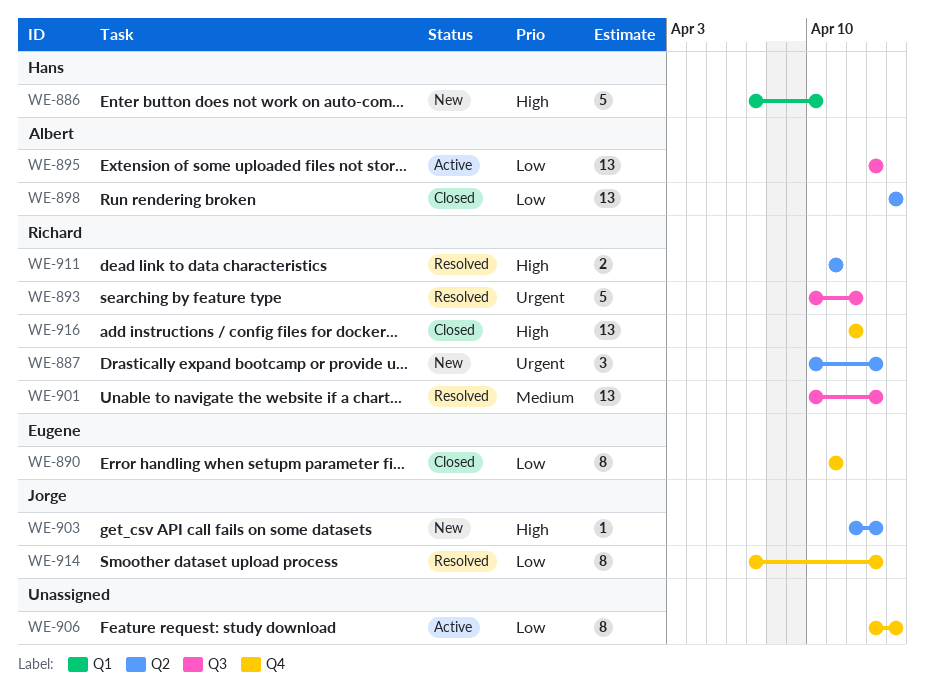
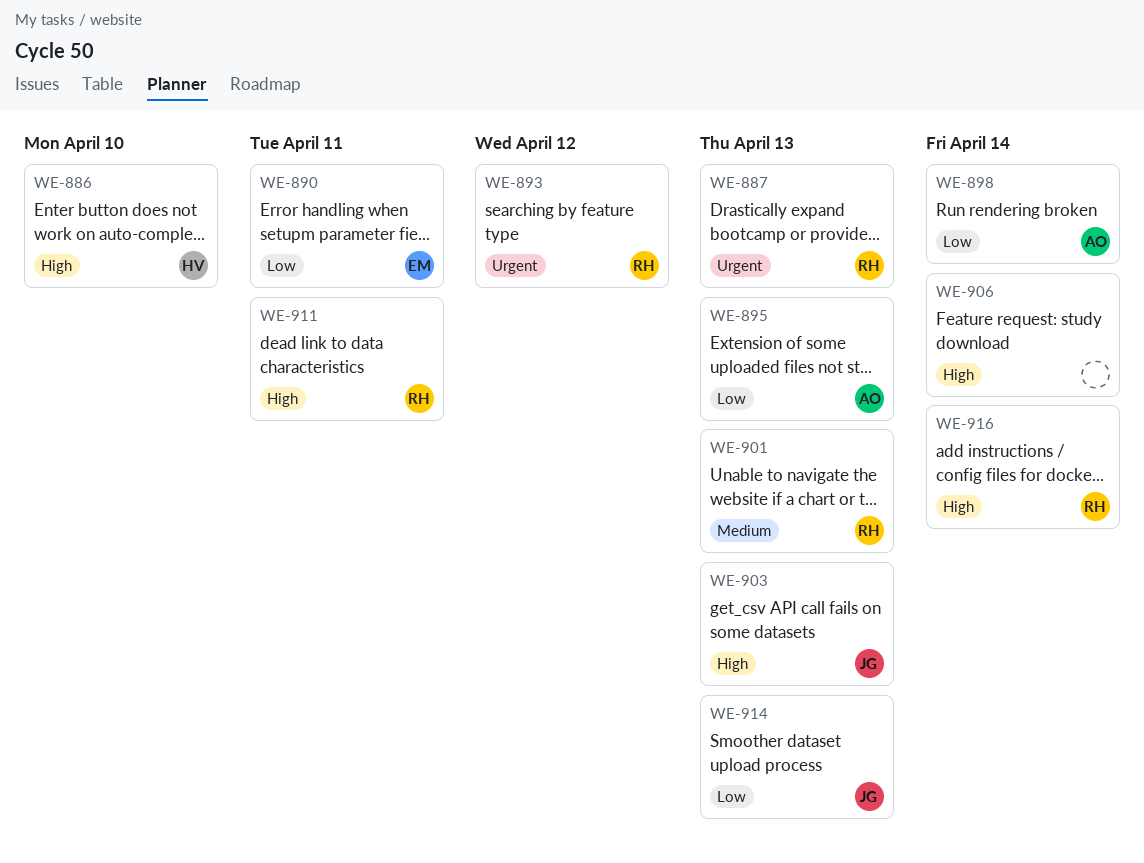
WE-906, priority: Low -> High
WE-916, due: Apr 12 -> Apr 14

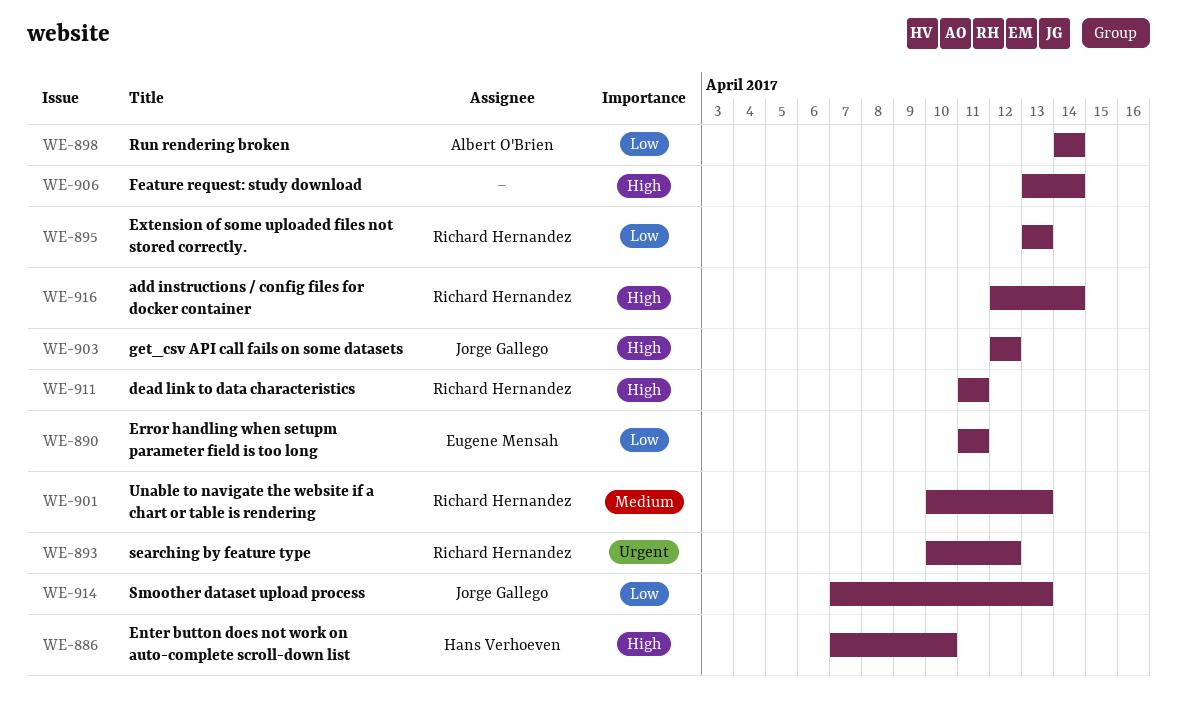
WE-887: present -> none
WE-895, owner: Albert O'Brien -> Richard Hernandez
WE-903, due: Apr 13 -> Apr 12

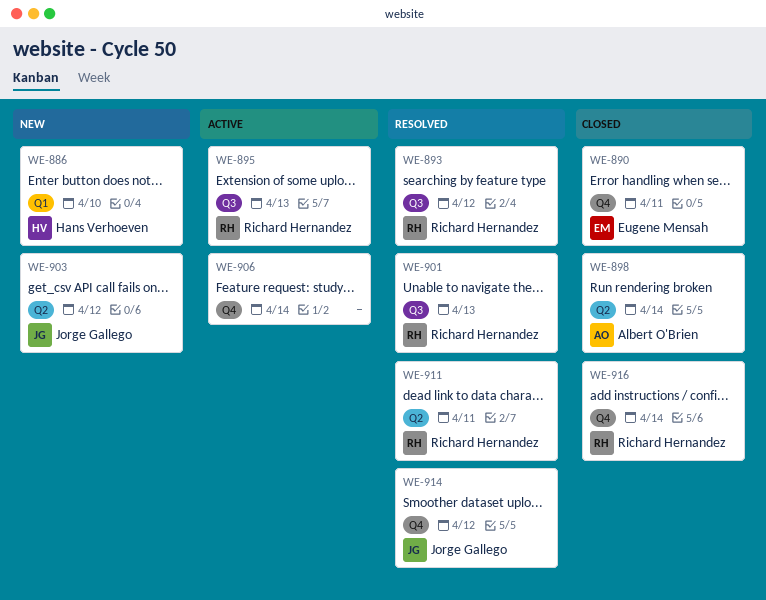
WE-914, due: Apr 13 -> Apr 12

